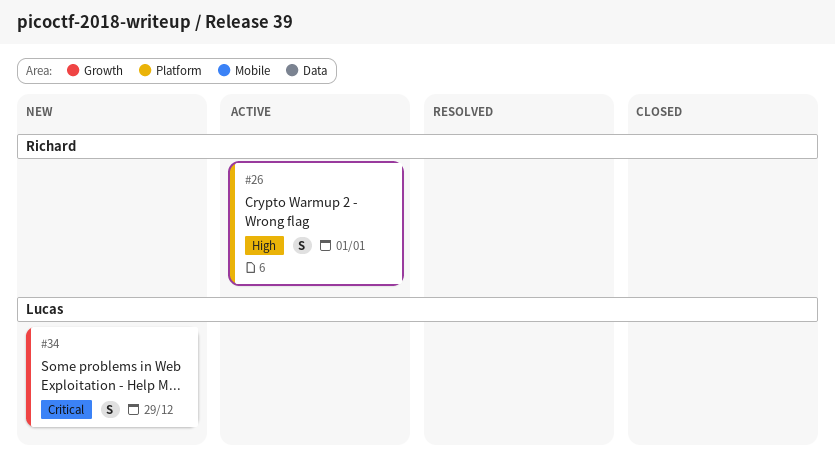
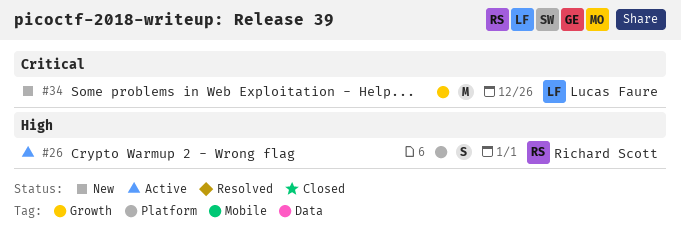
#34, estimate: S -> M
#34, due: Dec 29 -> Dec 26

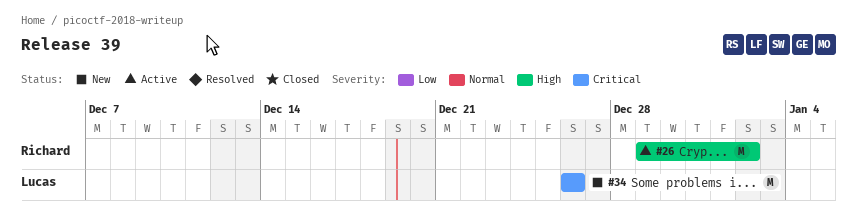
#26, estimate: S -> M
#26, due: Jan 1 -> Jan 2

